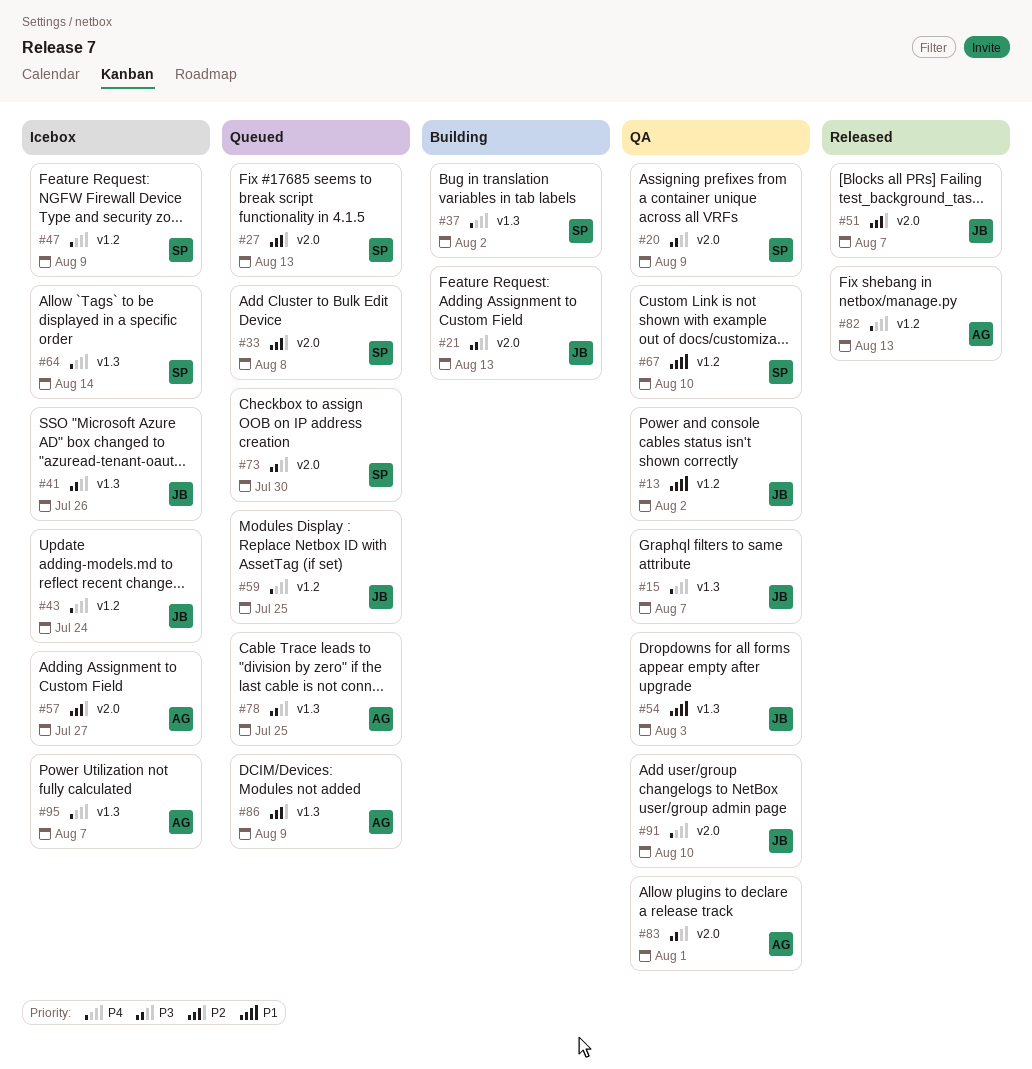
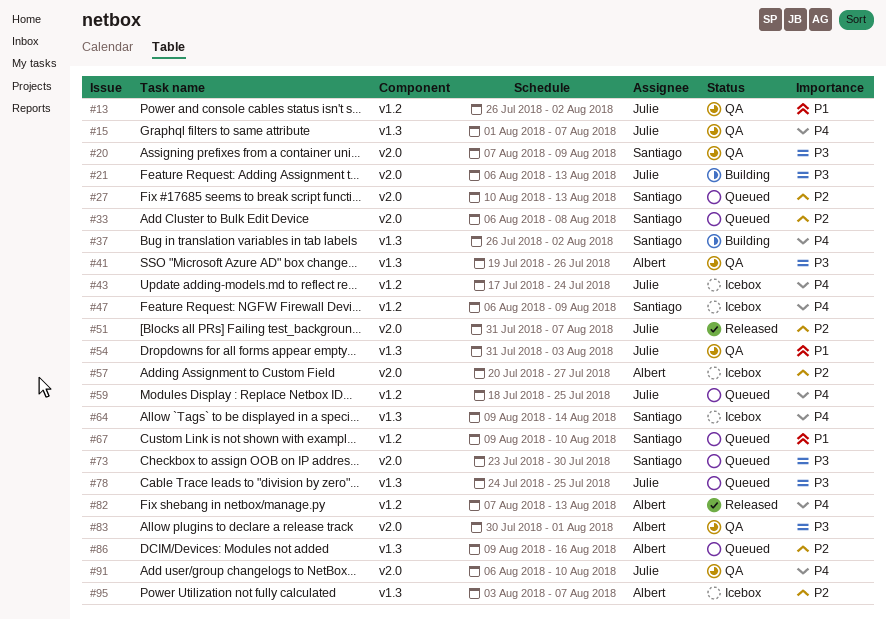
#41, status: Icebox -> QA
#41, owner: Julie -> Albert
#67, status: QA -> Queued
#78, owner: Albert -> Julie
#86, due: Aug 9 -> Aug 16
#95, priority: P4 -> P2

